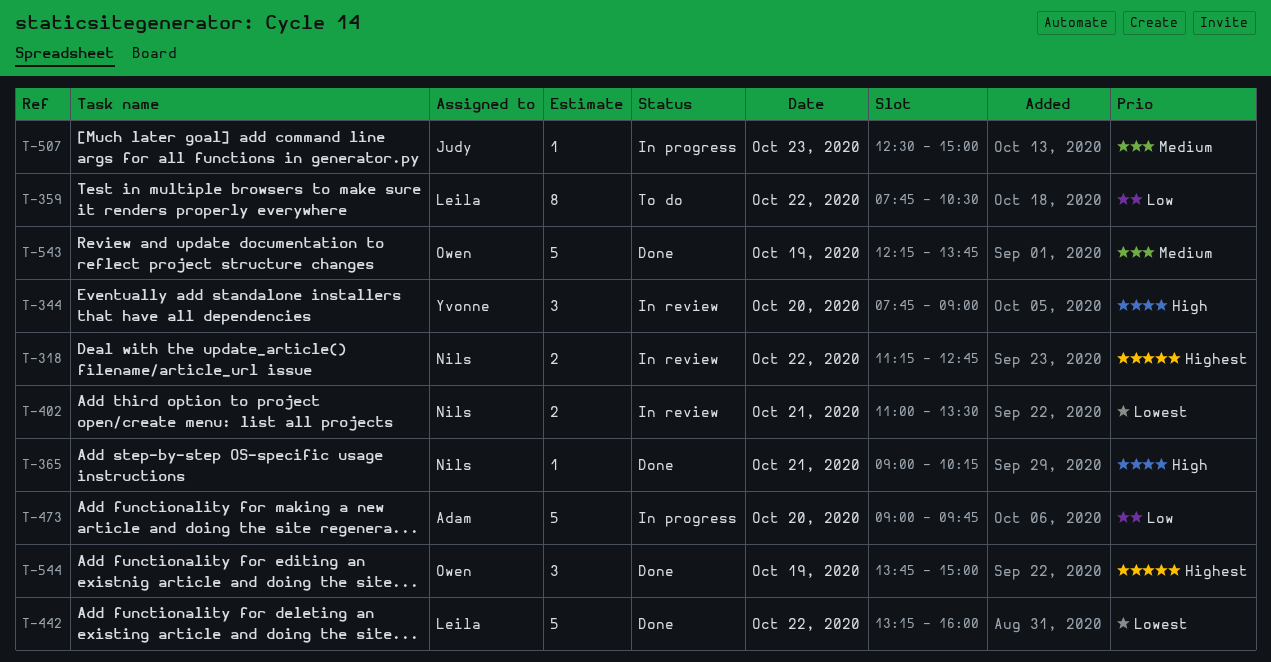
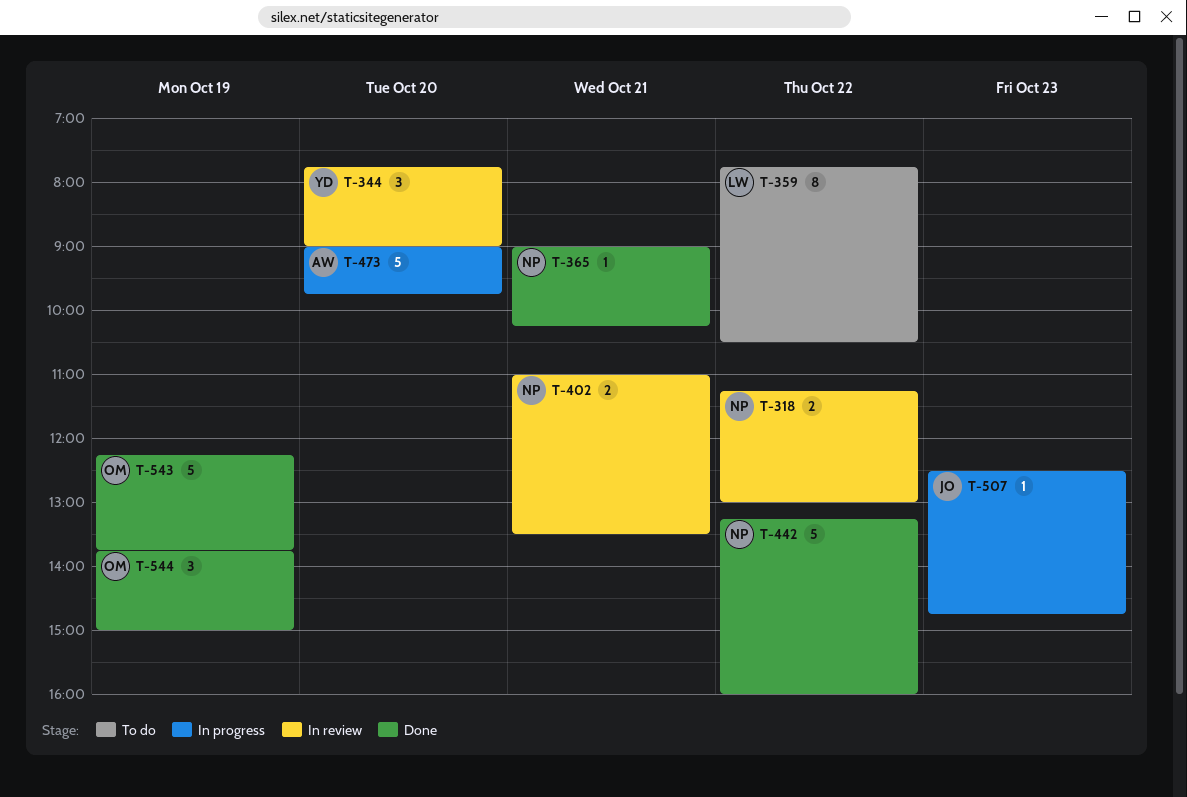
T-318, ends: 12:45 -> 13:00
T-442, owner: Leila -> Nils
T-507, ends: 15:00 -> 14:45

